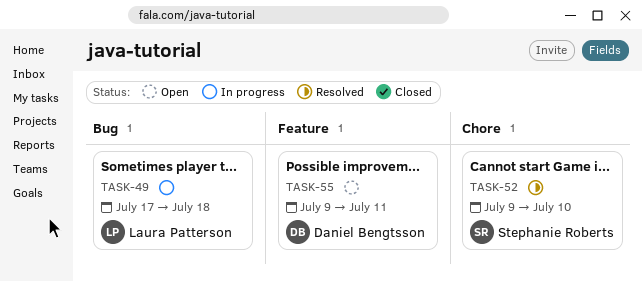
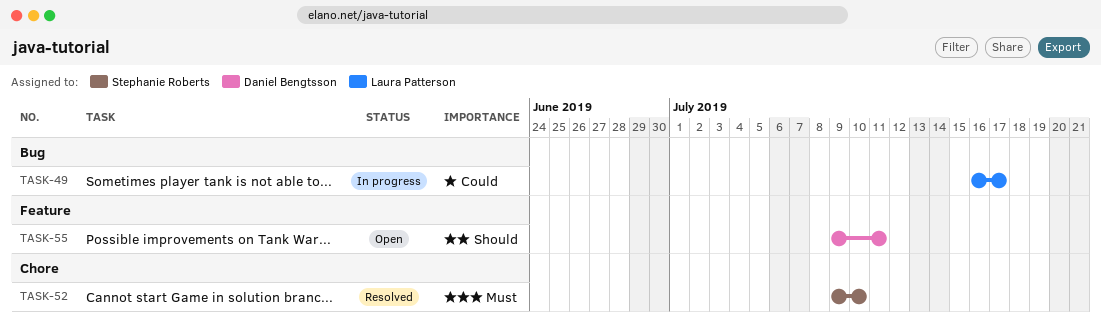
TASK-49, start: Jul 17 -> Jul 16
TASK-49, due: Jul 18 -> Jul 17

